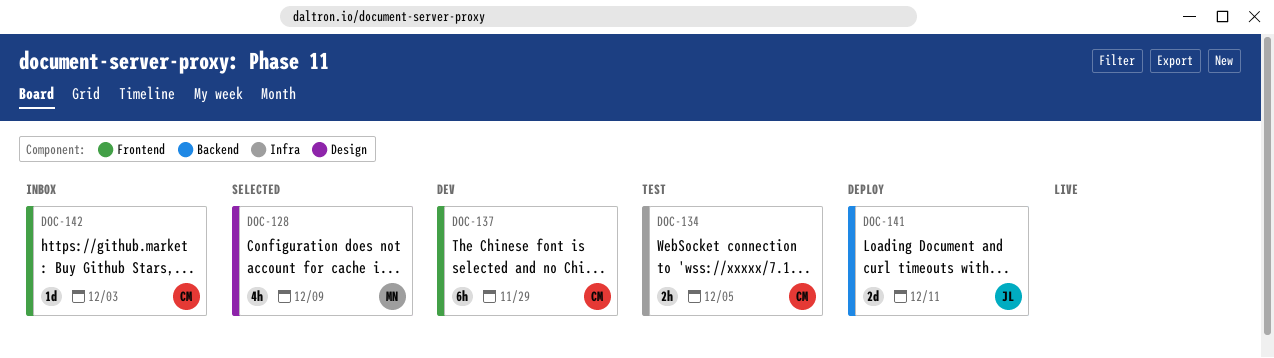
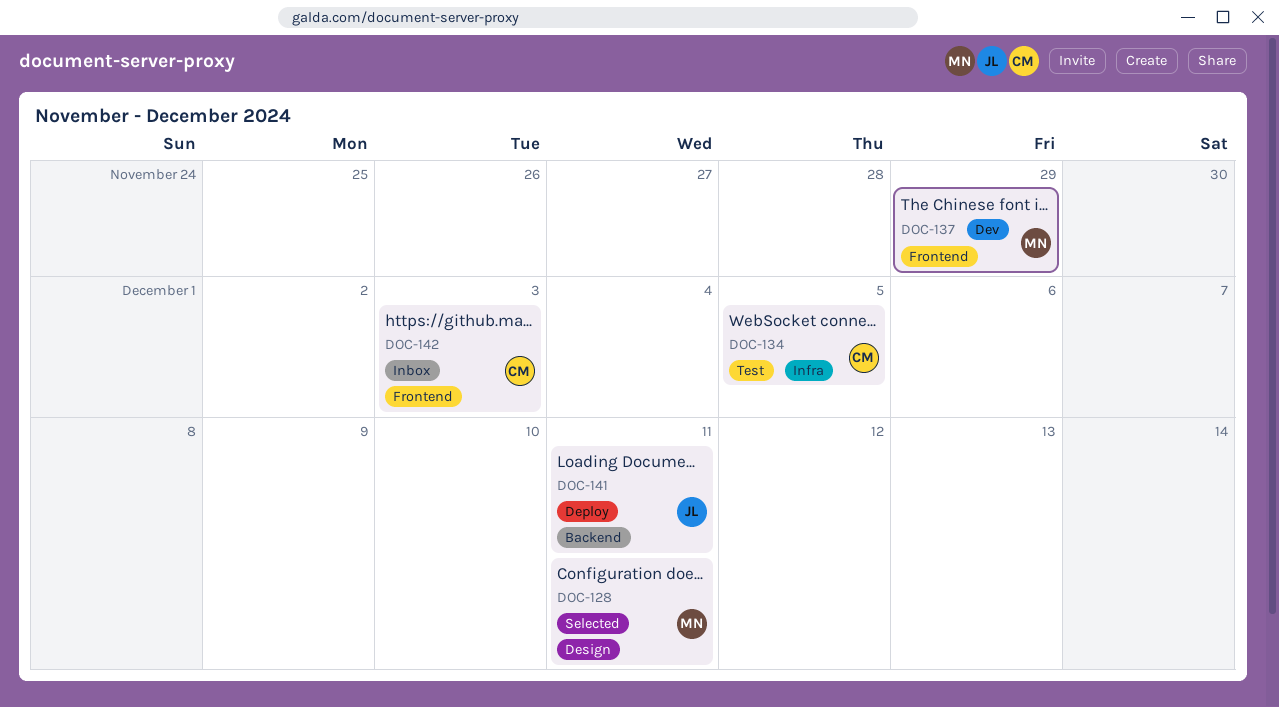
DOC-128, due: Dec 9 -> Dec 11
DOC-137, owner: CM -> MN

